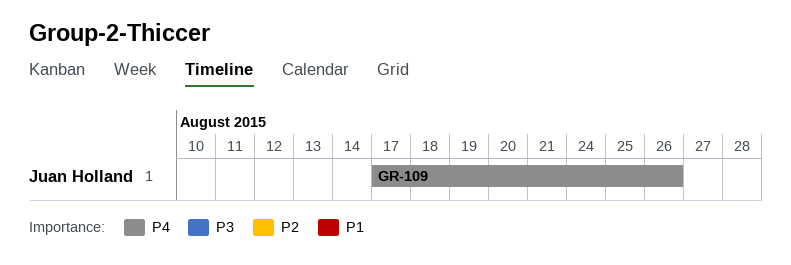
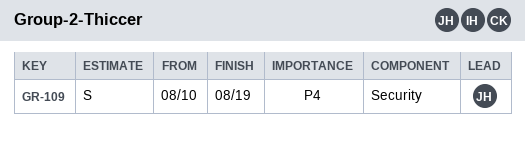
GR-109, start: Aug 17 -> Aug 10
GR-109, due: Aug 26 -> Aug 19

